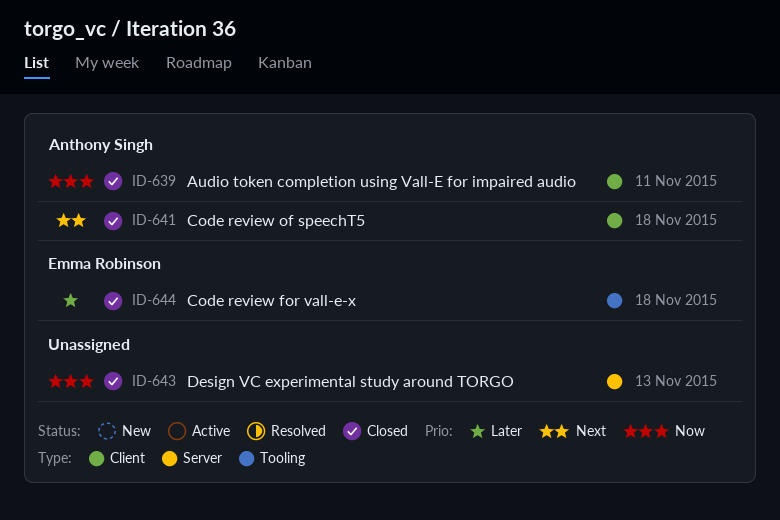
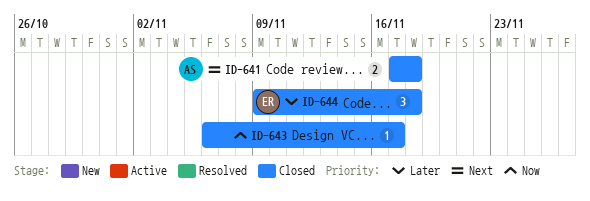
ID-639: present -> none
ID-643, due: Nov 13 -> Nov 17

